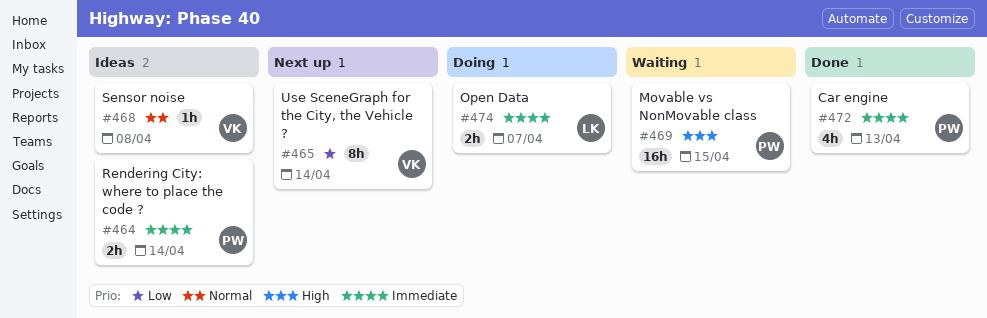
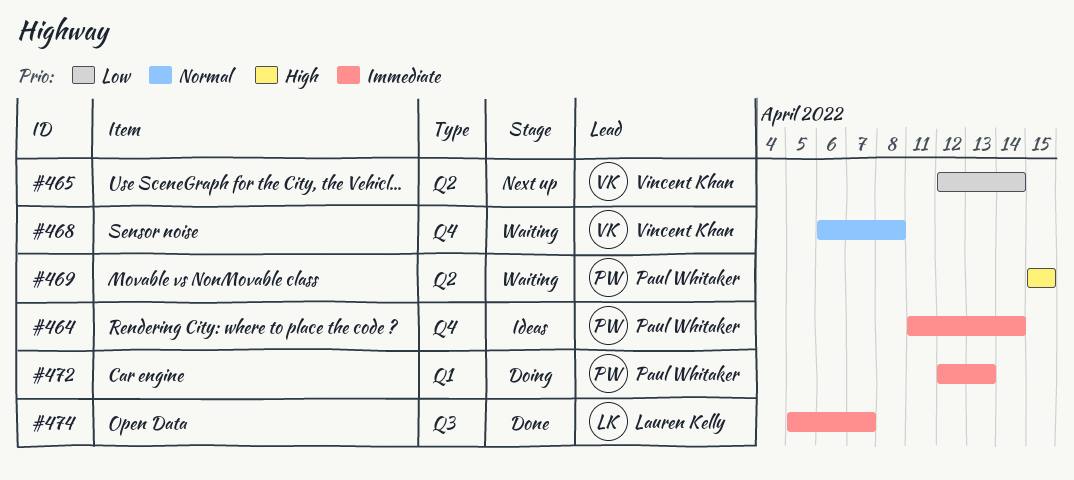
#468, status: Ideas -> Waiting
#472, status: Done -> Doing
#474, status: Doing -> Done

